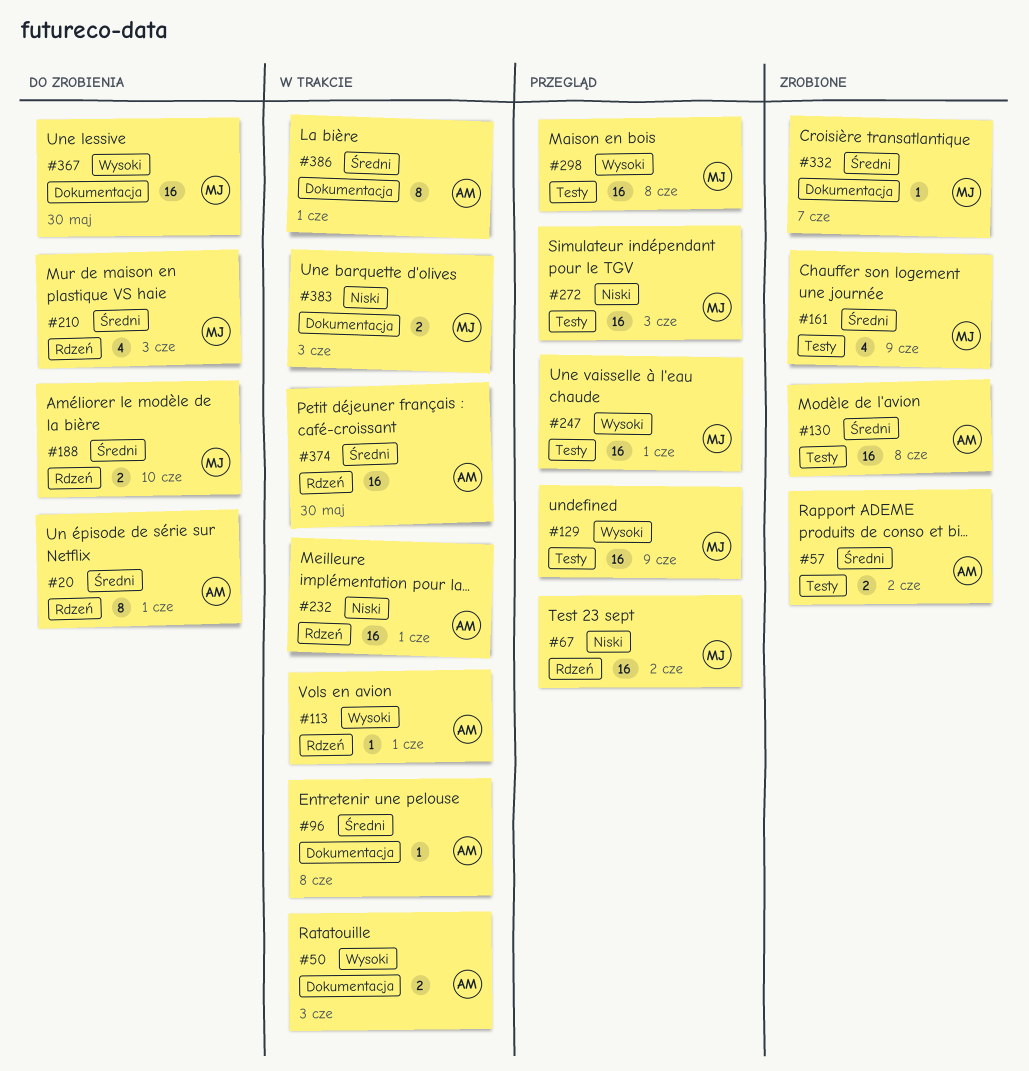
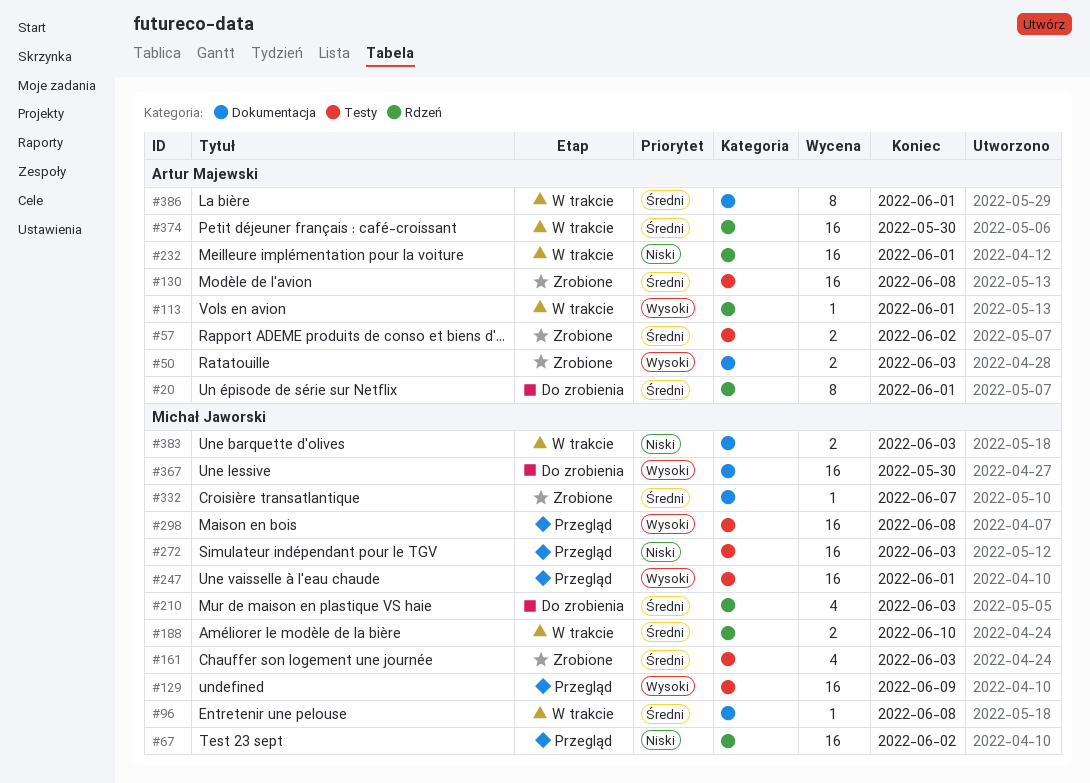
#50, status: W trakcie -> Zrobione
#96, owner: Artur Majewski -> Michał Jaworski
#161, due: Jun 9 -> Jun 3
#188, status: Do zrobienia -> W trakcie

